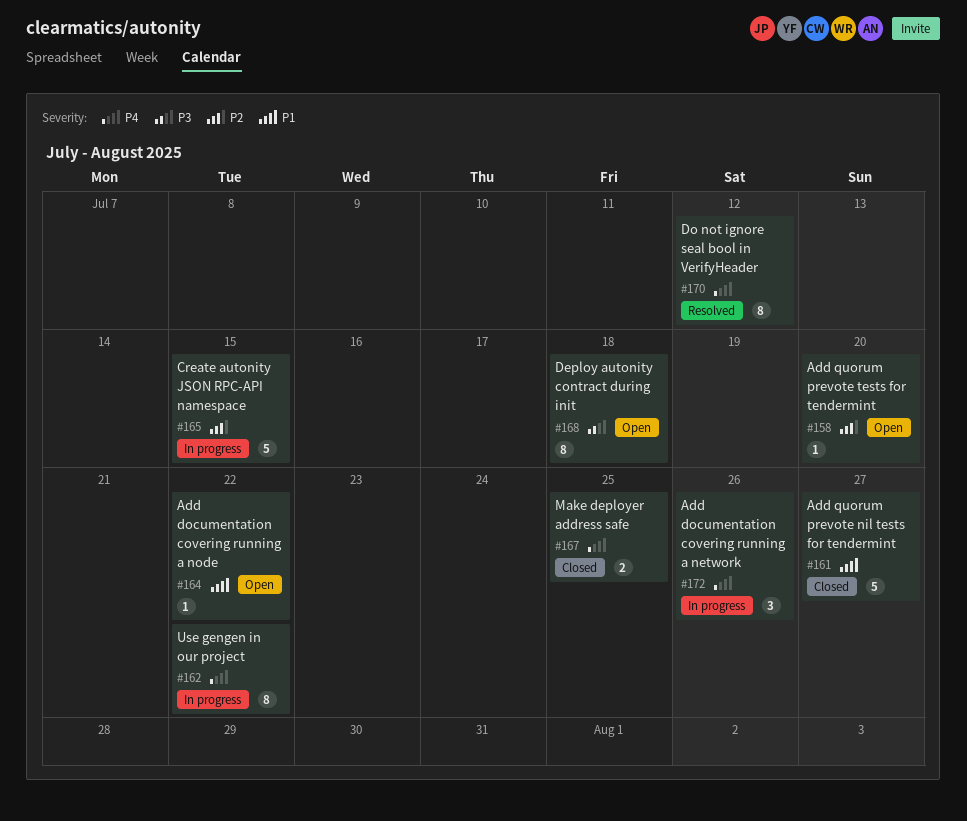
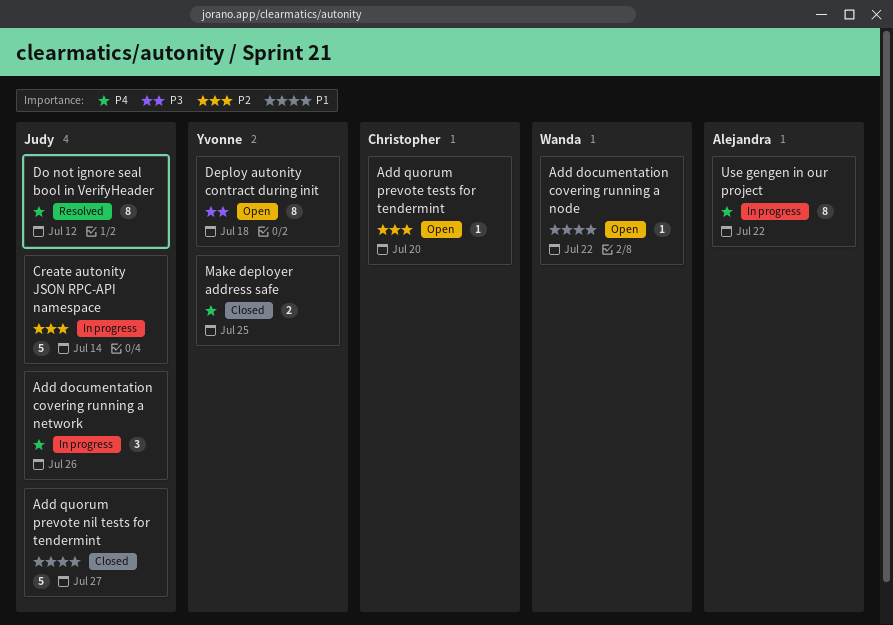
Create autonity JSON RPC-API namespace, due: Jul 15 -> Jul 14

